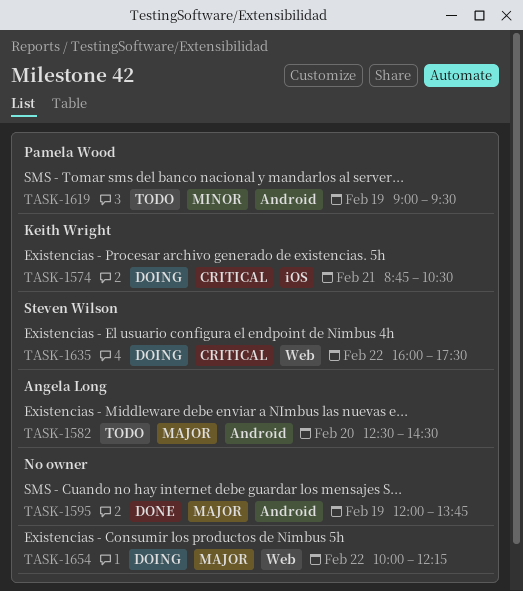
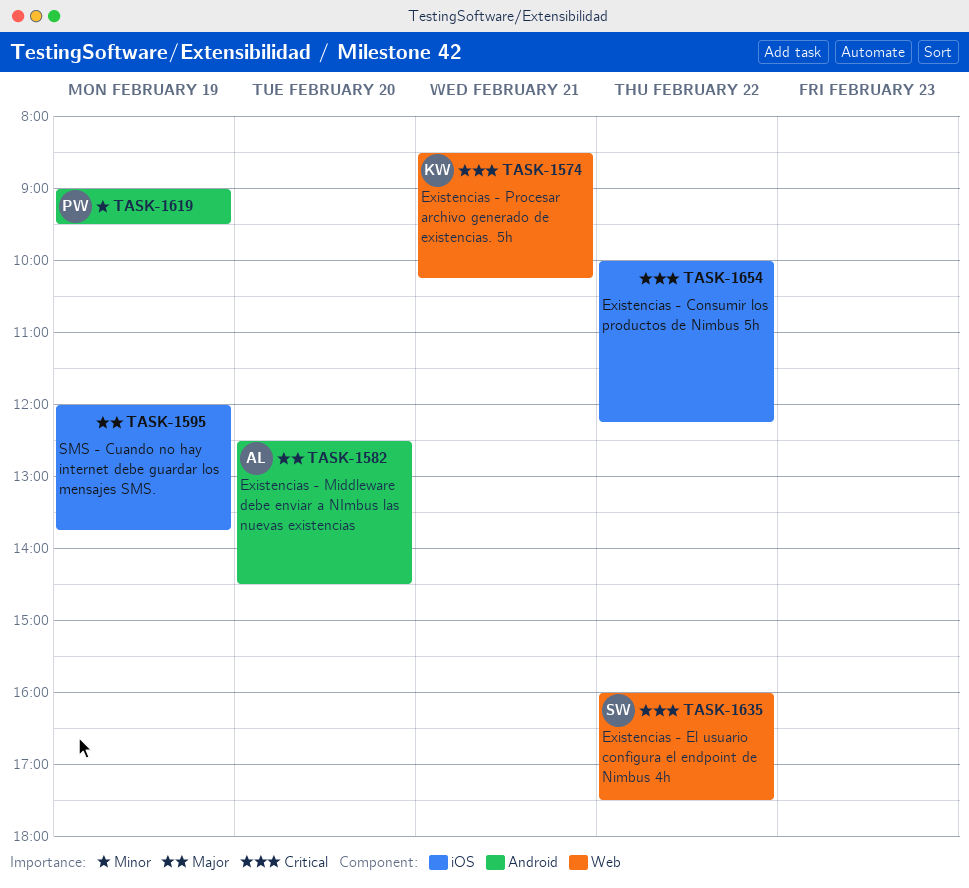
TASK-1574, label: iOS -> Web
TASK-1574, begins: 08:45 -> 08:30
TASK-1574, ends: 10:30 -> 10:15
TASK-1595, label: Android -> iOS
TASK-1654, priority: Major -> Critical
TASK-1654, label: Web -> iOS

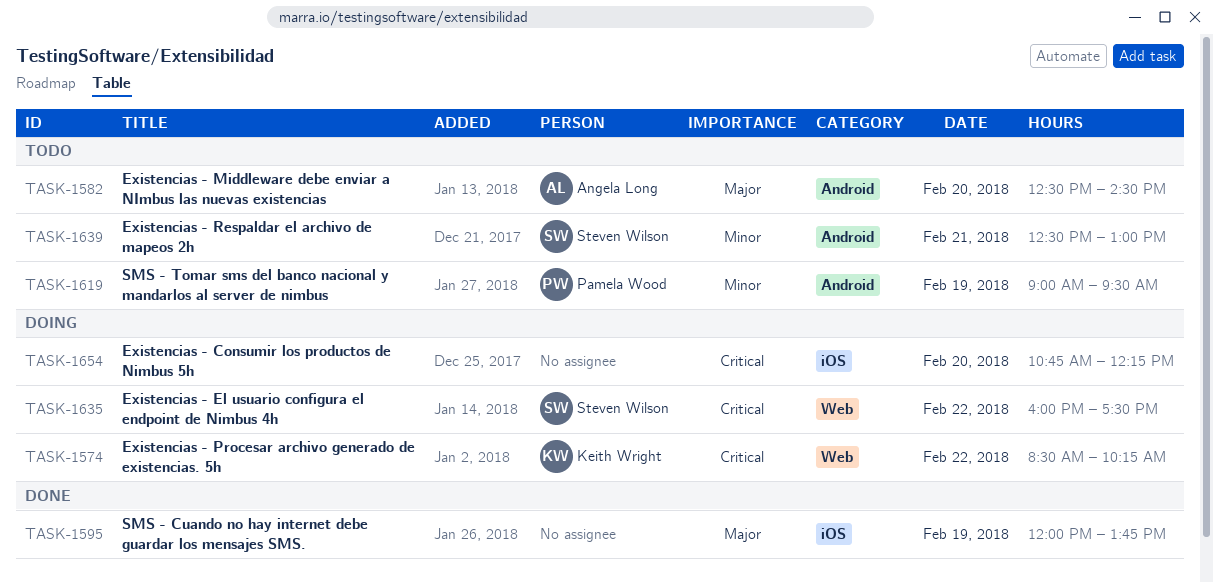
TASK-1574, day: Feb 21 -> Feb 22
TASK-1639: none -> present
TASK-1654, day: Feb 22 -> Feb 20
TASK-1654, begins: 10:00 -> 10:45

